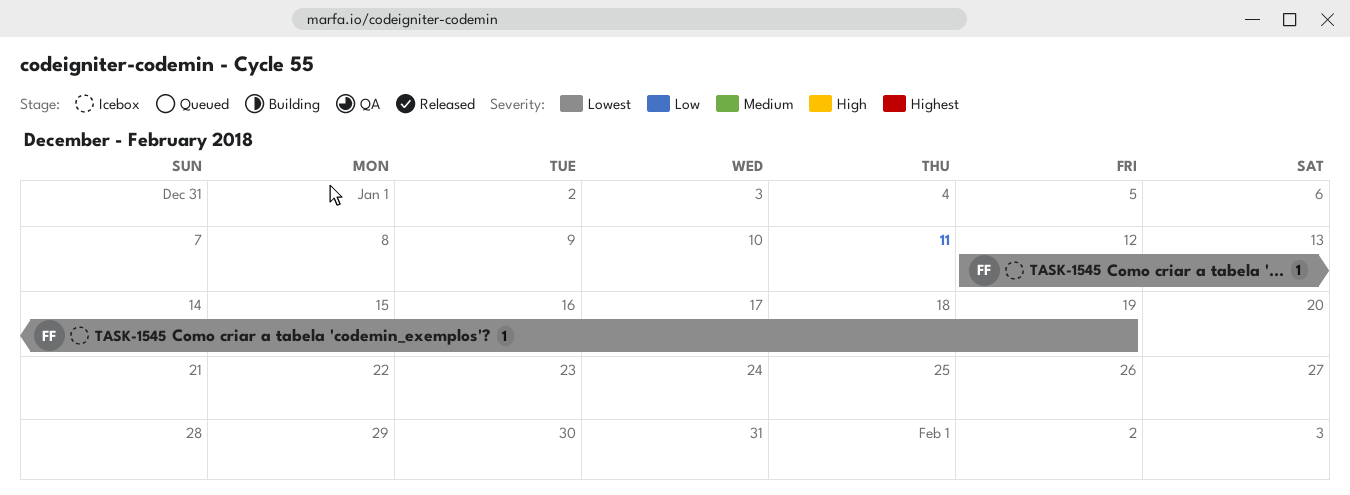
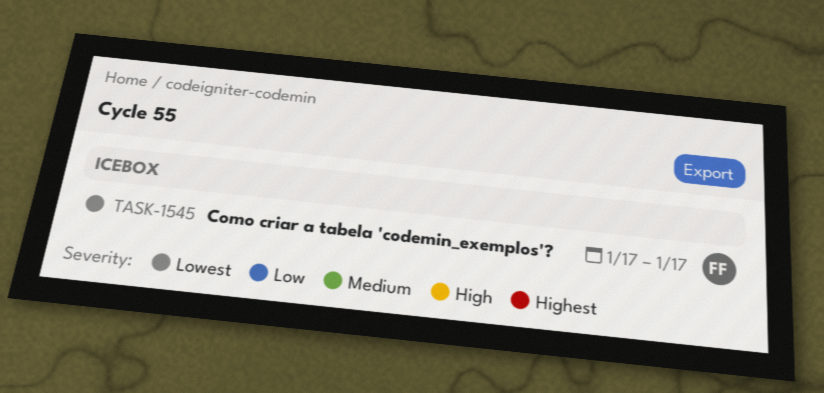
TASK-1545, start: Jan 12 -> Jan 17
TASK-1545, due: Jan 19 -> Jan 17

